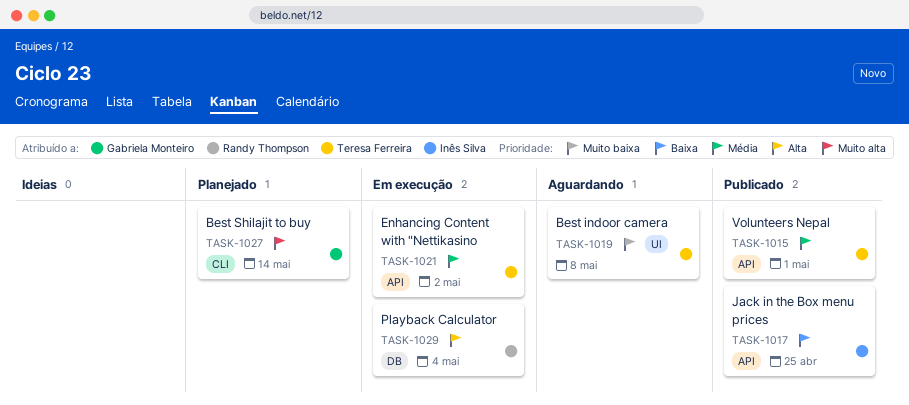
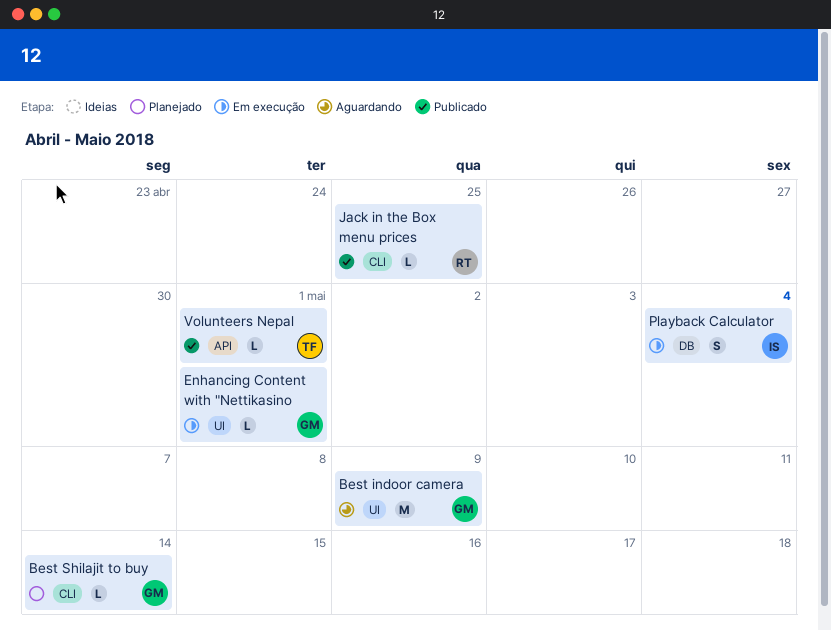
Best indoor camera, owner: Teresa Ferreira -> Gabriela Monteiro
Best indoor camera, due: May 8 -> May 9
Enhancing Content with "Nettikasino, owner: Teresa Ferreira -> Gabriela Monteiro
Enhancing Content with "Nettikasino, label: API -> UI
Enhancing Content with "Nettikasino, due: May 2 -> May 1
Jack in the Box menu prices, owner: Inês Silva -> Randy Thompson
Jack in the Box menu prices, label: API -> CLI
Playback Calculator, owner: Randy Thompson -> Inês Silva

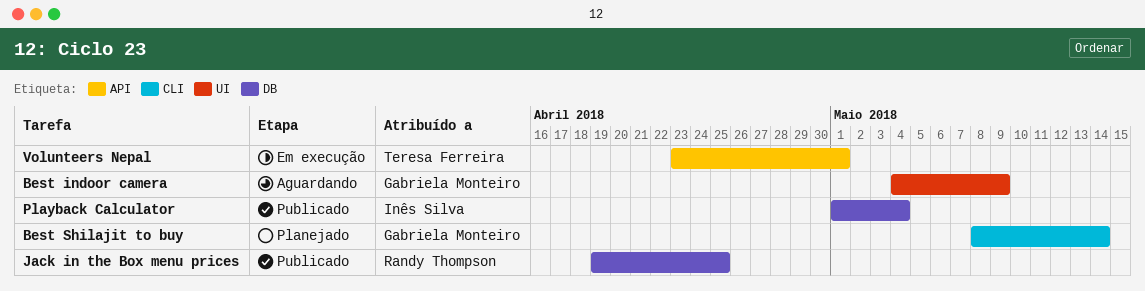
Enhancing Content with "Nettikasino: present -> none
Jack in the Box menu prices, label: CLI -> DB
Playback Calculator, status: Em execução -> Publicado
Volunteers Nepal, status: Publicado -> Em execução

